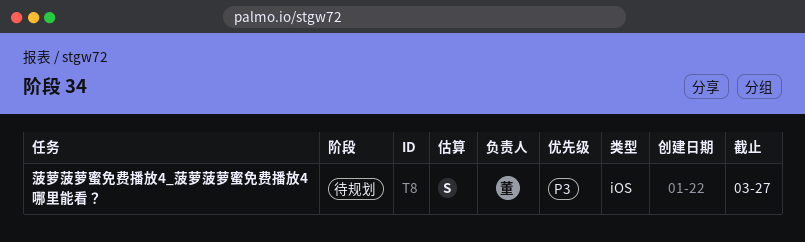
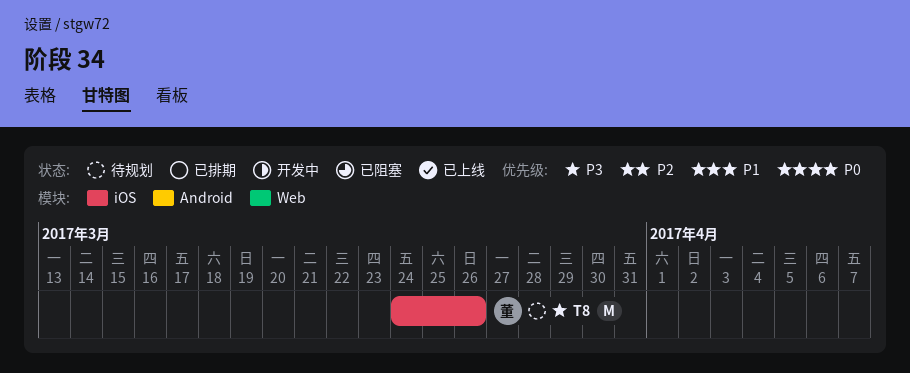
T8, estimate: S -> M
T8, due: Mar 27 -> Mar 26

